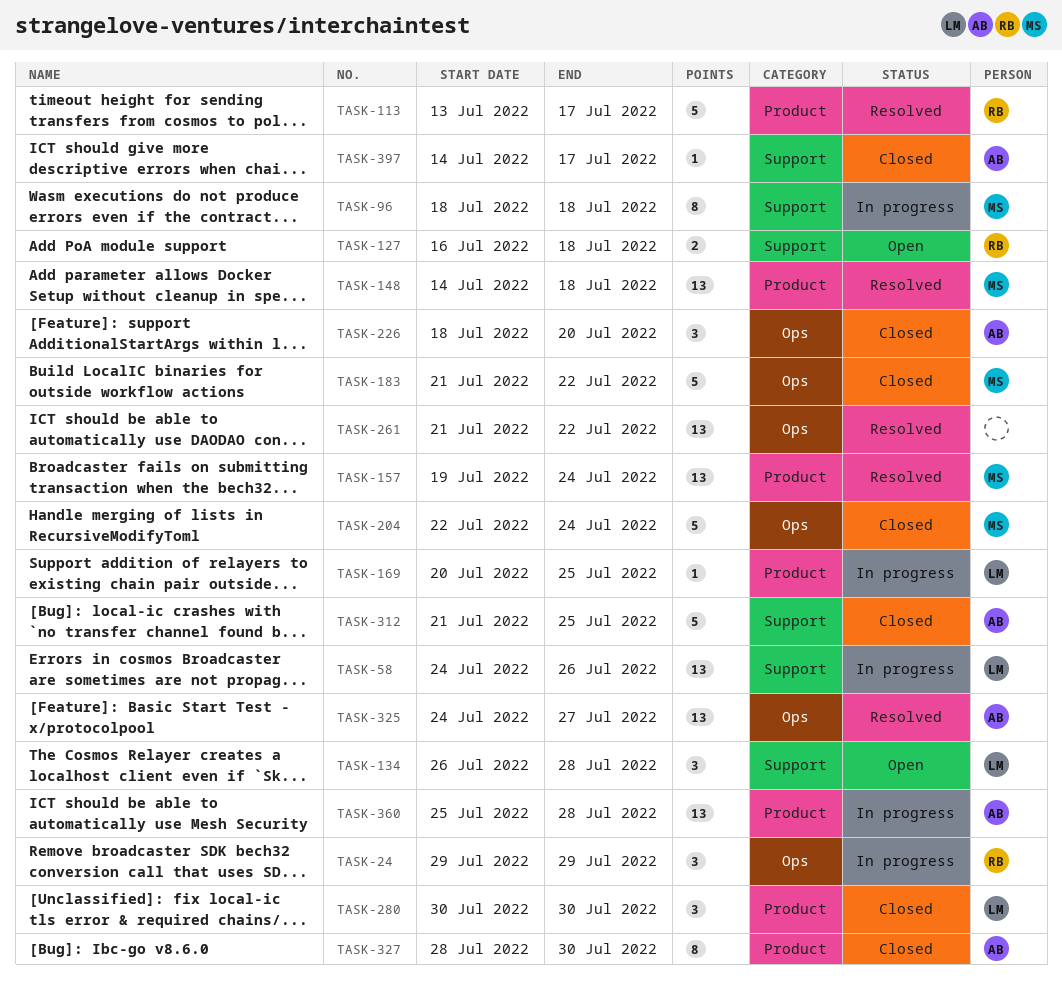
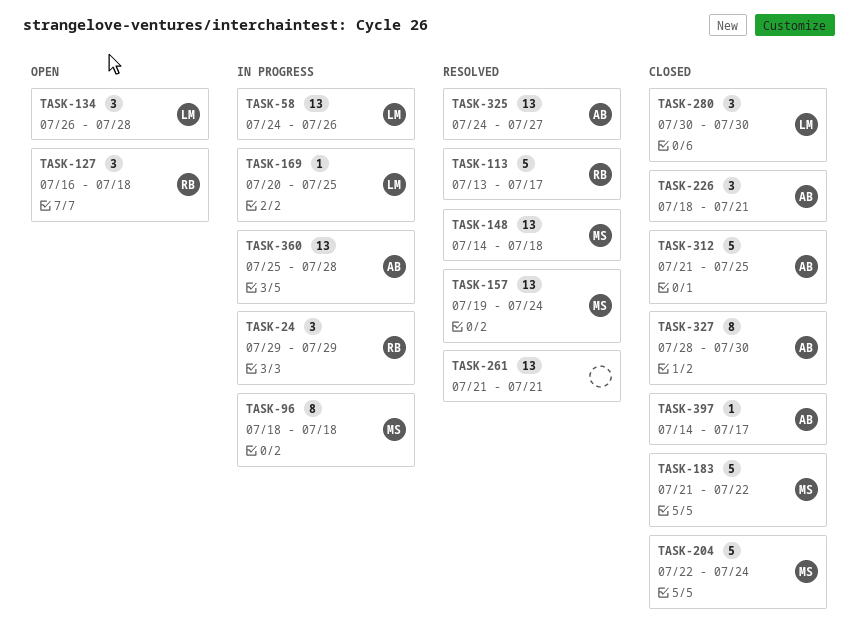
TASK-127, estimate: 2 -> 3
TASK-226, due: Jul 20 -> Jul 21
TASK-261, due: Jul 22 -> Jul 21

